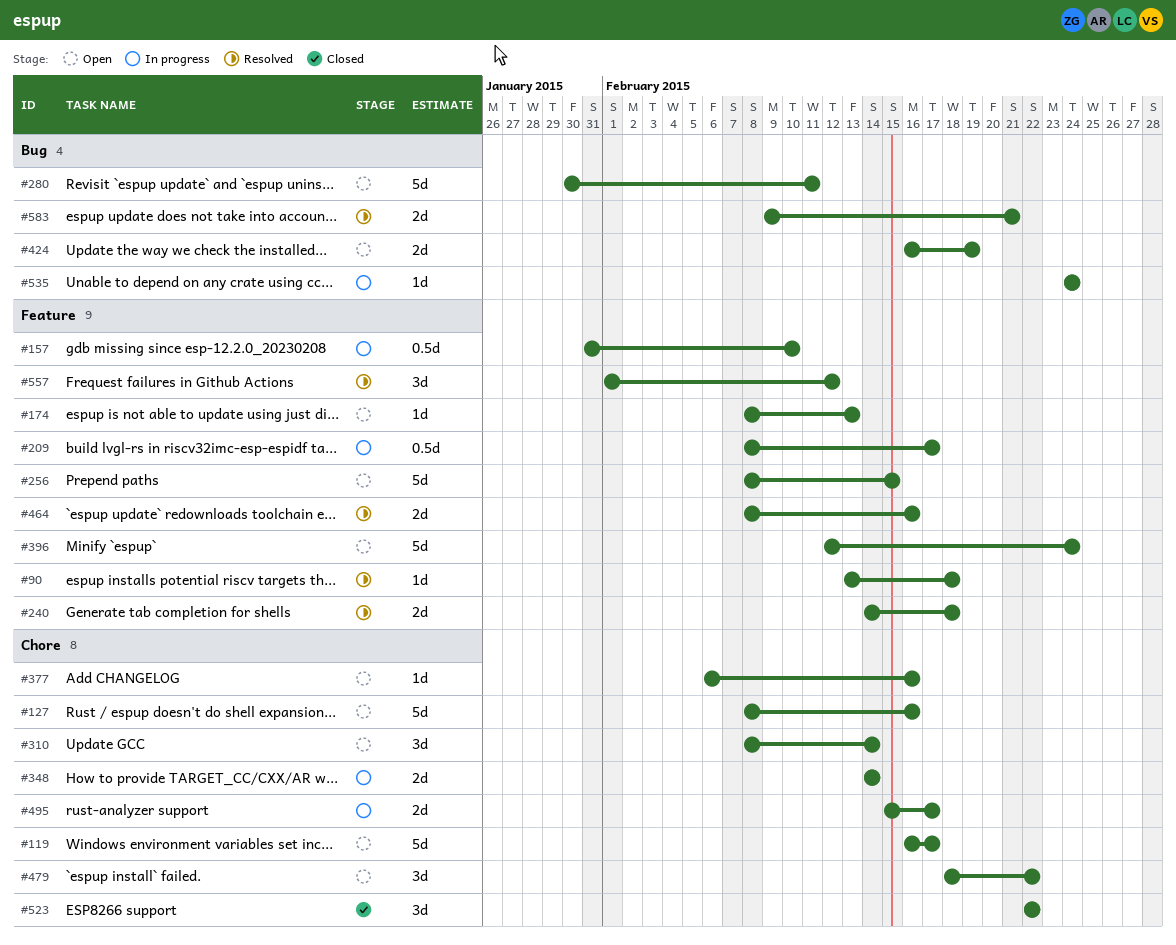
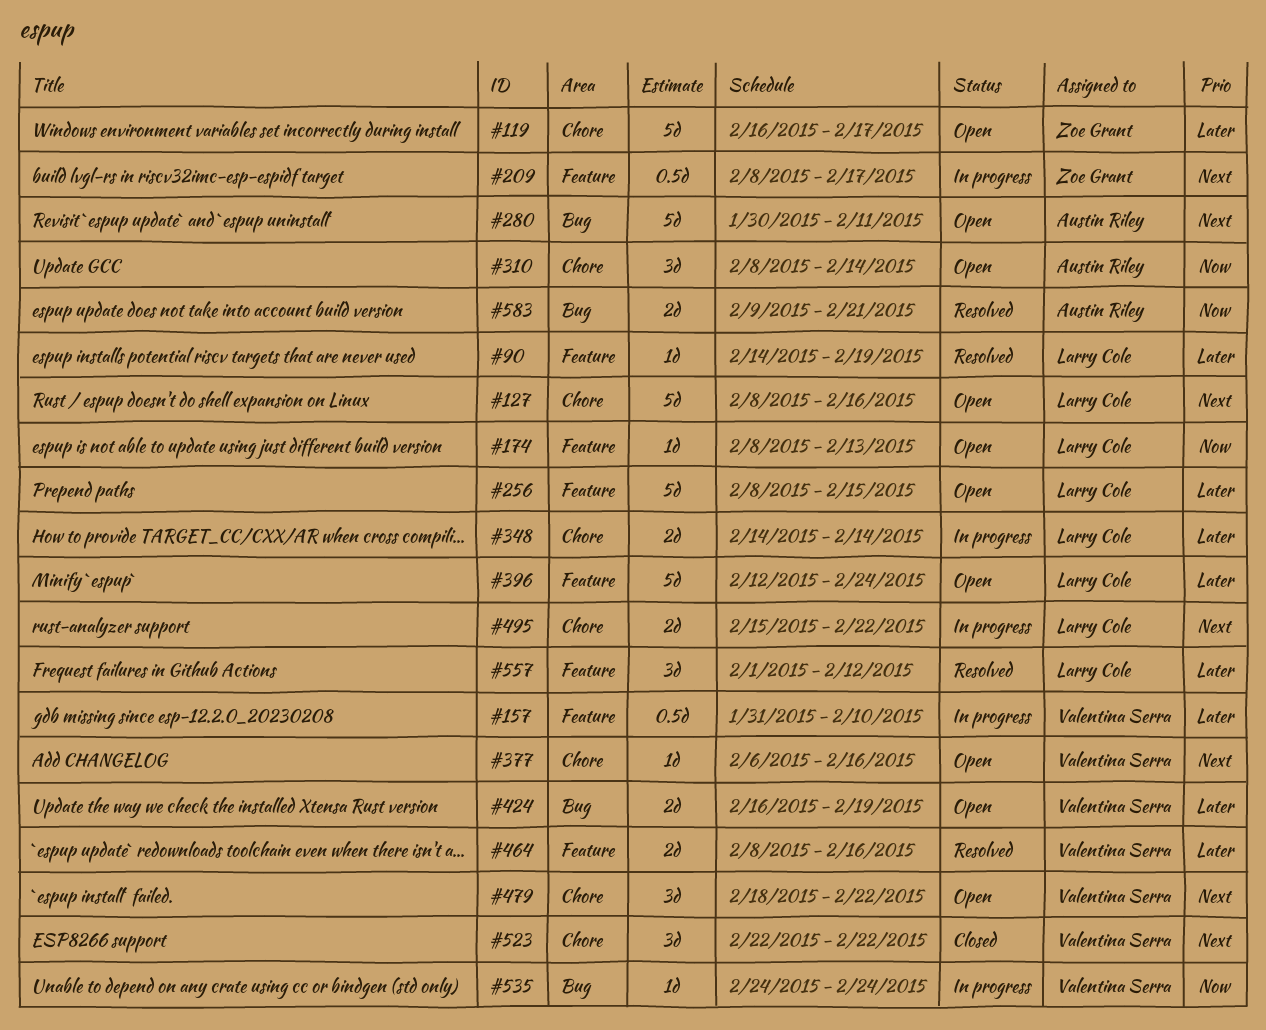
#90, start: Feb 13 -> Feb 14
#90, due: Feb 18 -> Feb 19
#240: present -> none
#495, due: Feb 17 -> Feb 22

